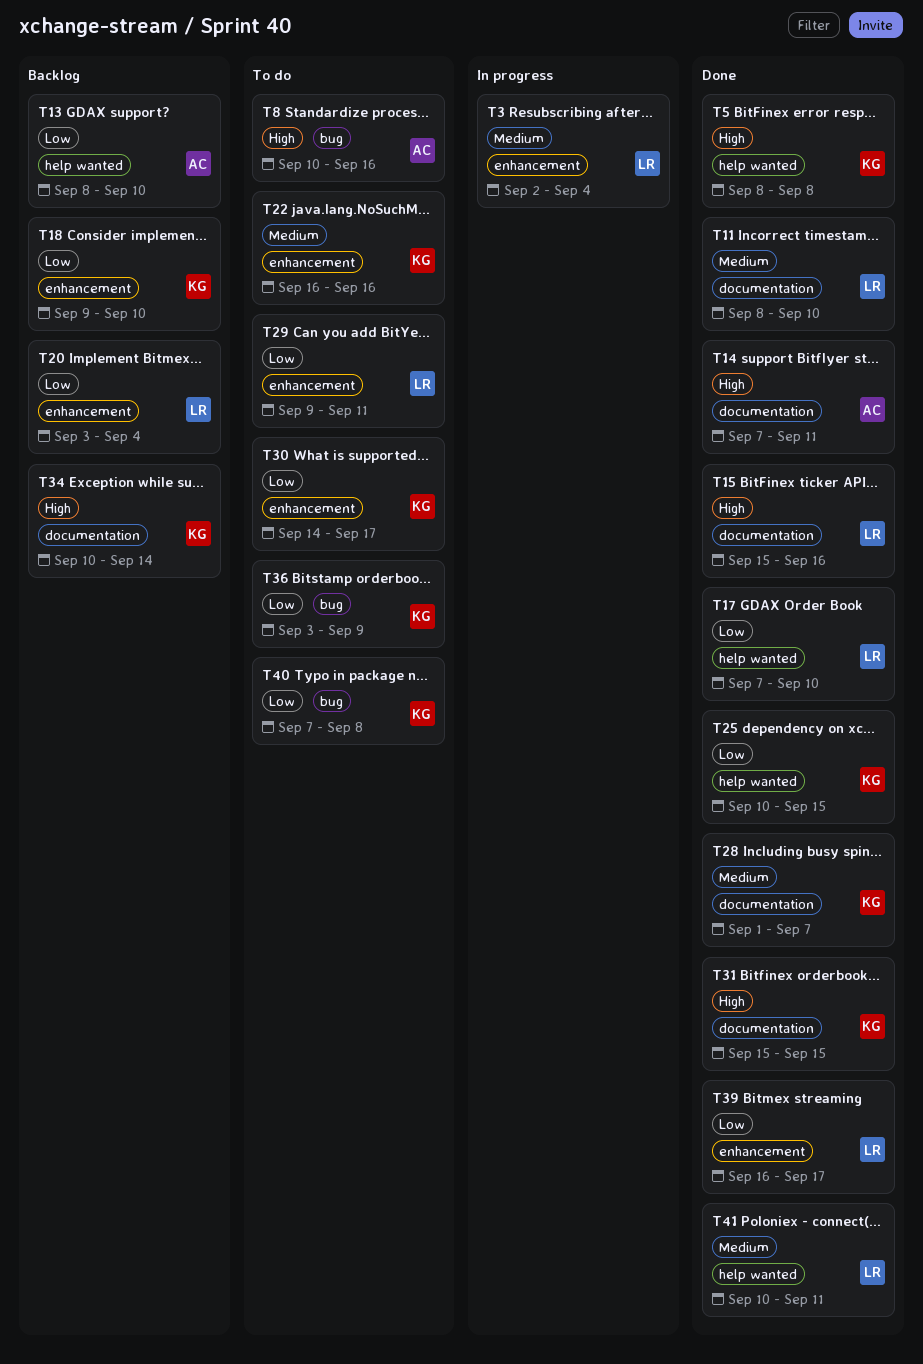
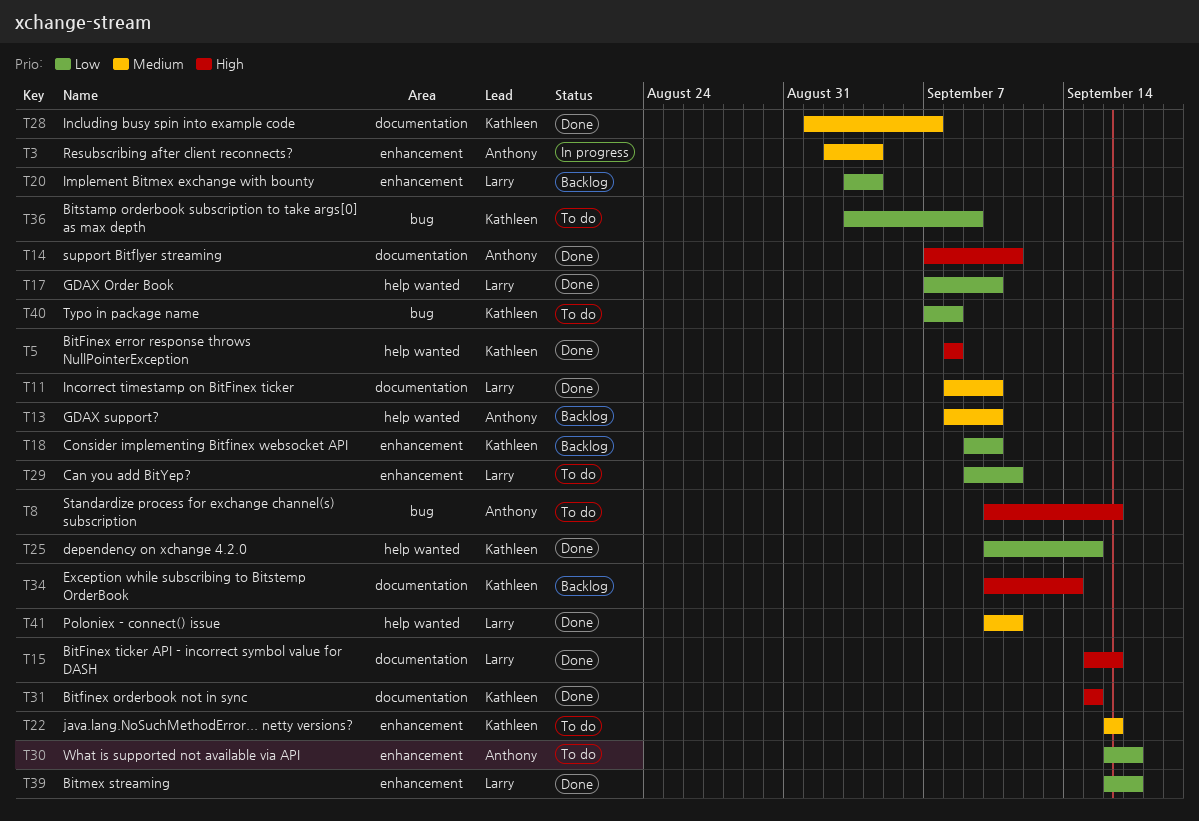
T3, owner: Larry -> Anthony
T13, priority: Low -> Medium
T30, owner: Kathleen -> Anthony
T30, start: Sep 14 -> Sep 16

